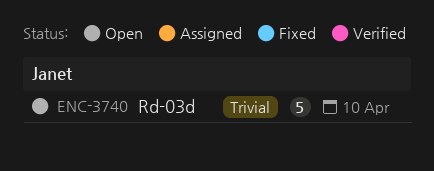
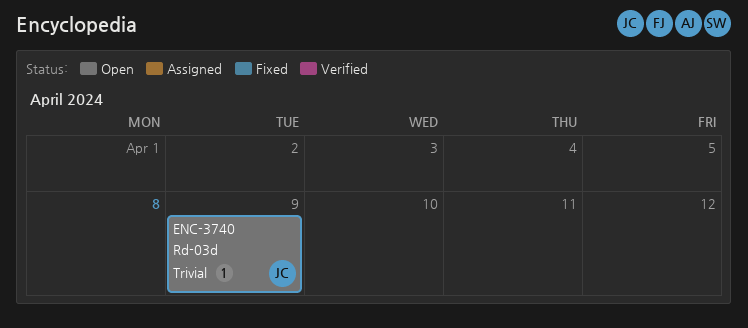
ENC-3740, estimate: 5 -> 1
ENC-3740, due: Apr 10 -> Apr 9

